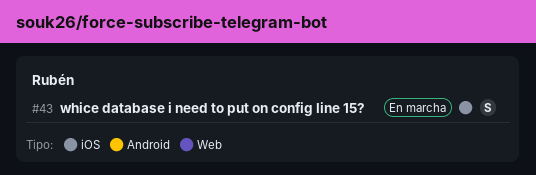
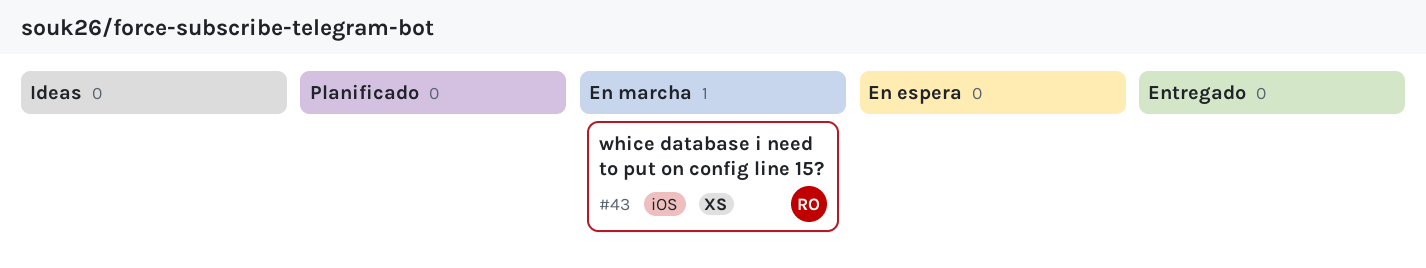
#43, estimate: S -> XS

